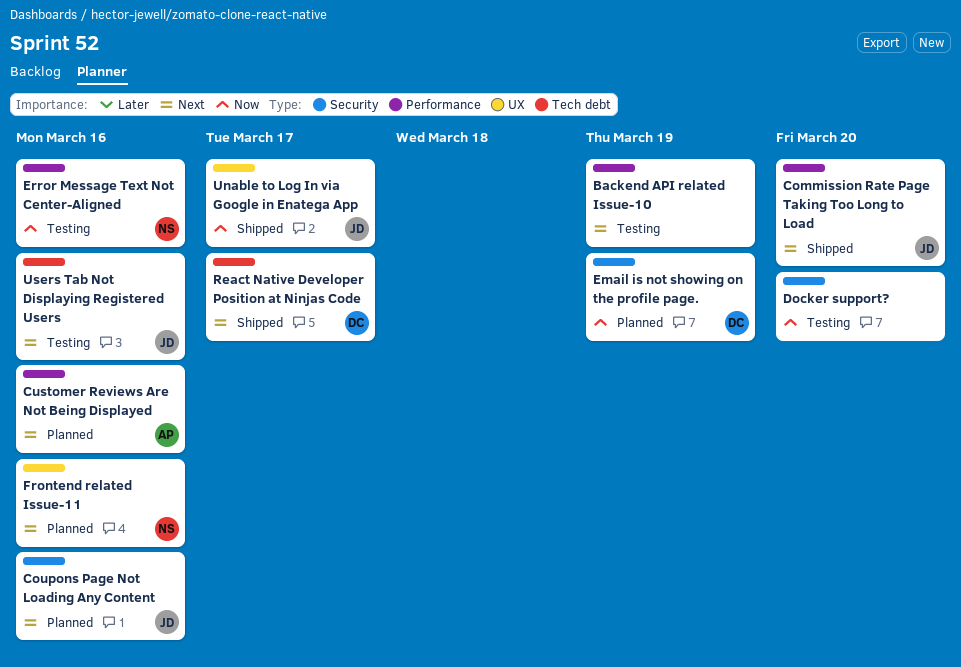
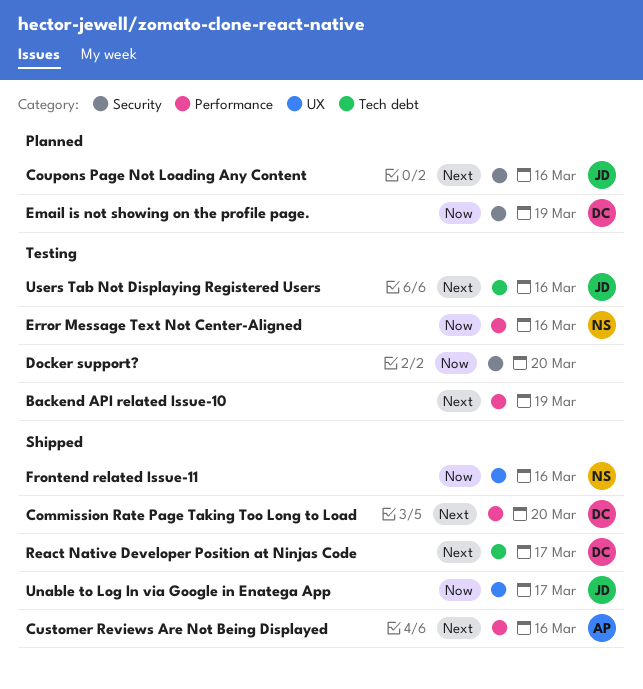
Commission Rate Page Taking Too Long to Load, owner: JD -> DC
Customer Reviews Are Not Being Displayed, status: Planned -> Shipped
Frontend related Issue-11, status: Planned -> Shipped
Frontend related Issue-11, priority: Next -> Now

